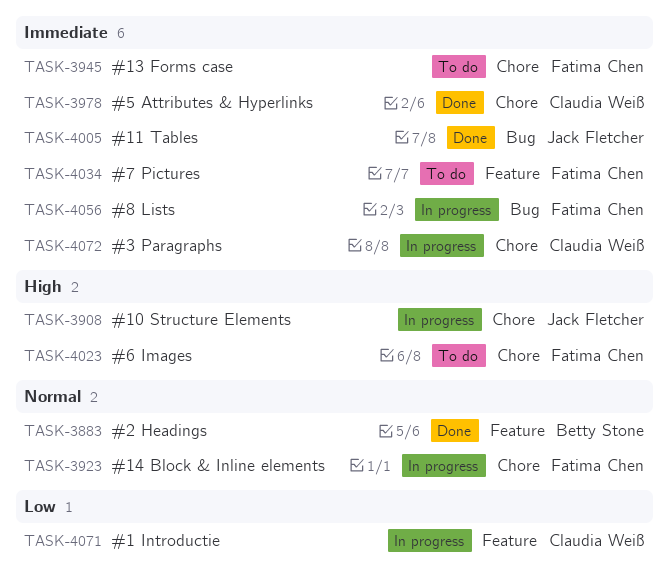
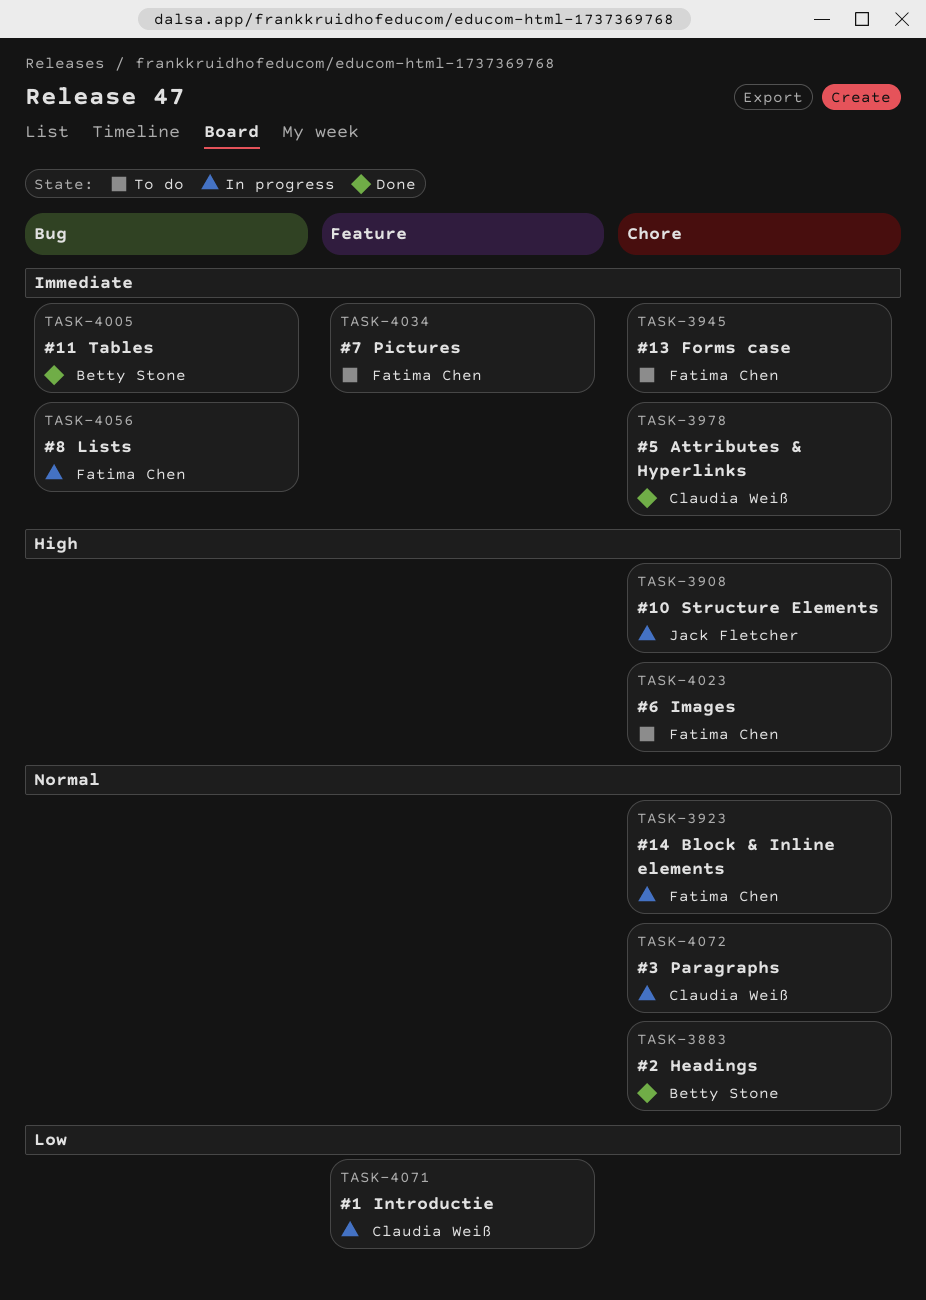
TASK-3883, label: Feature -> Chore
TASK-4005, owner: Jack Fletcher -> Betty Stone
TASK-4072, priority: Immediate -> Normal

